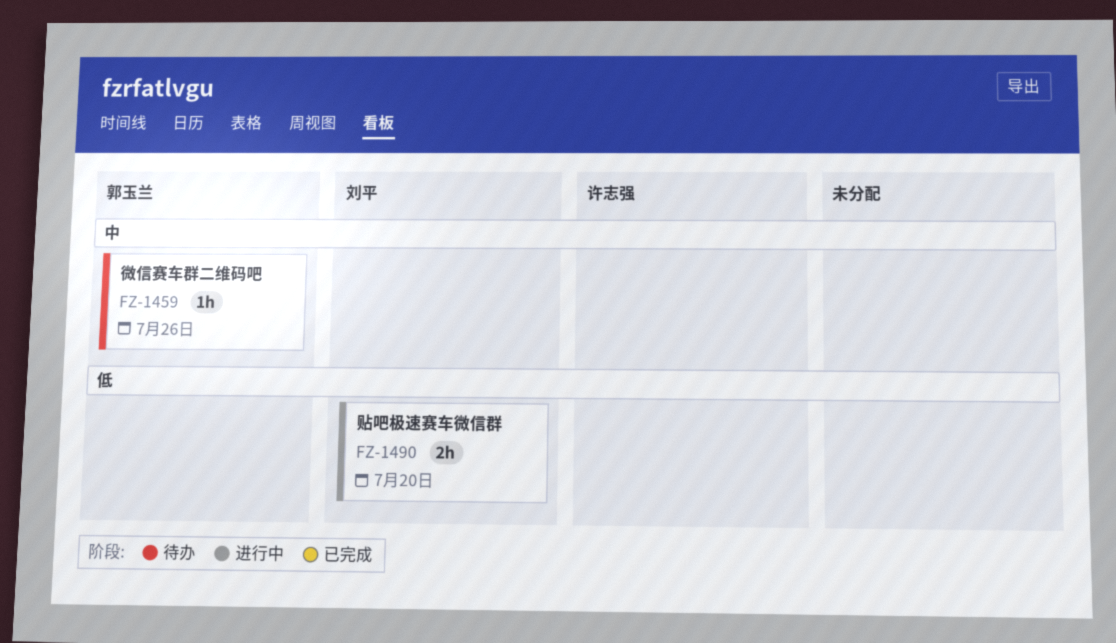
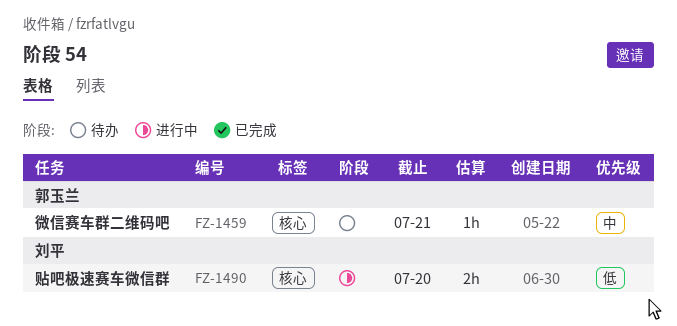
FZ-1459, due: Jul 26 -> Jul 21

